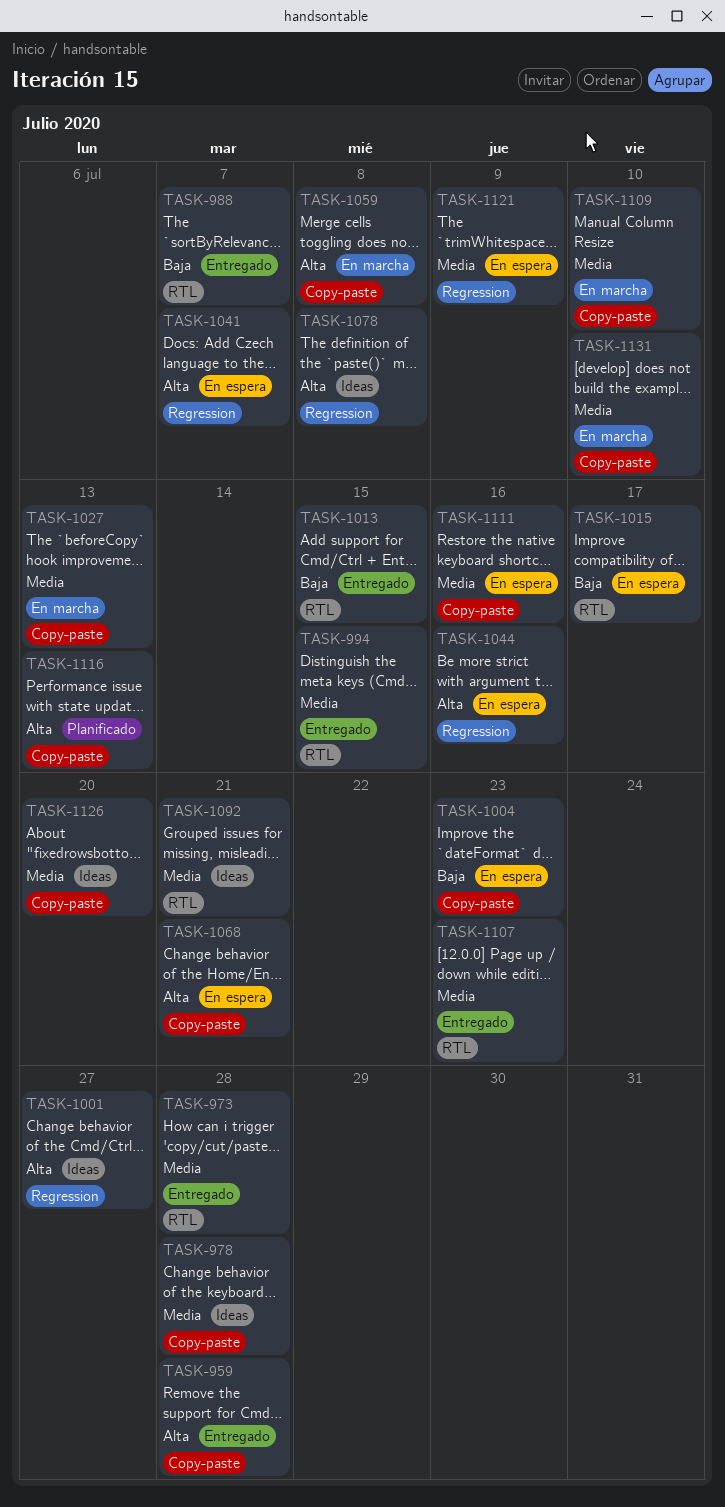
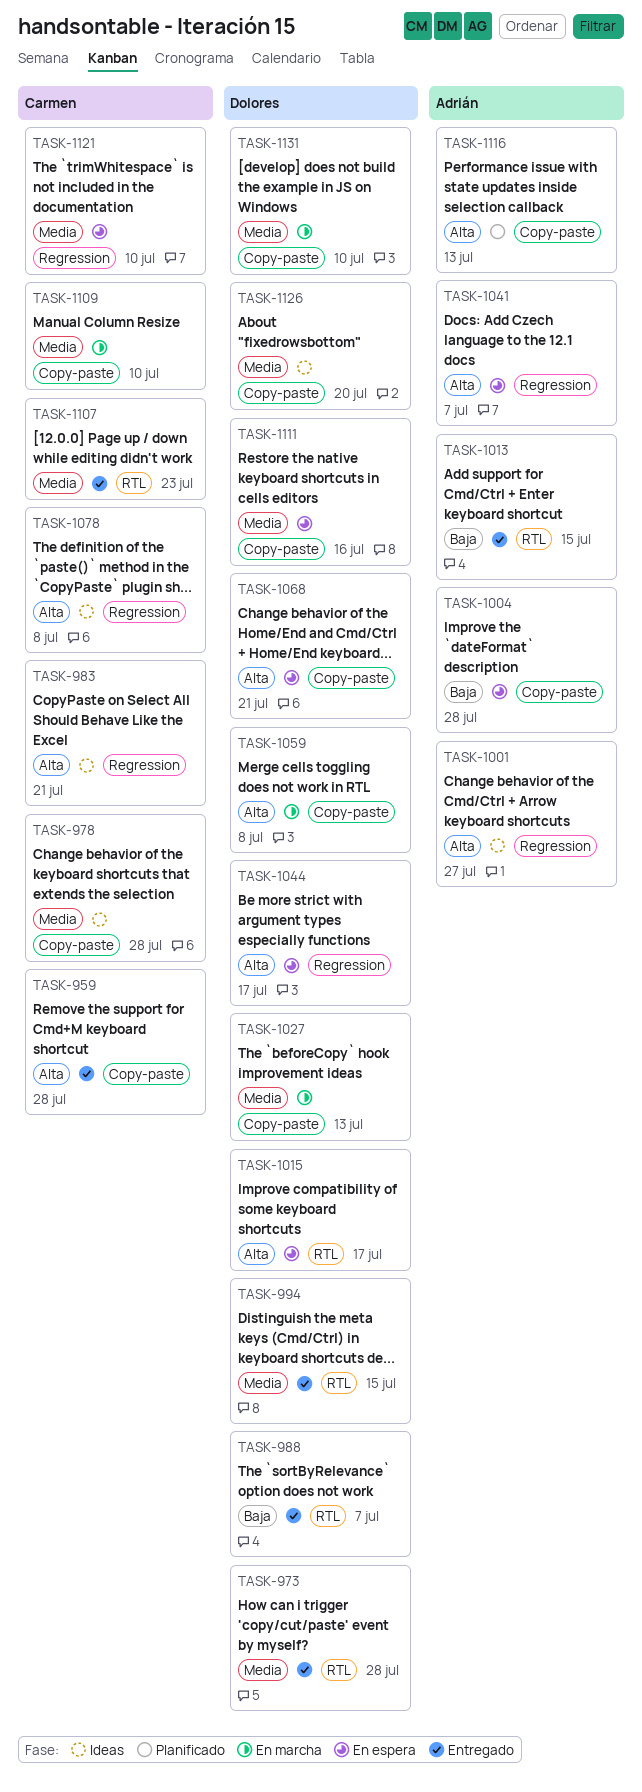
TASK-983: none -> present
TASK-1004, due: Jul 23 -> Jul 28
TASK-1015, priority: Baja -> Alta
TASK-1044, due: Jul 16 -> Jul 17
TASK-1092: present -> none
TASK-1121, due: Jul 9 -> Jul 10

